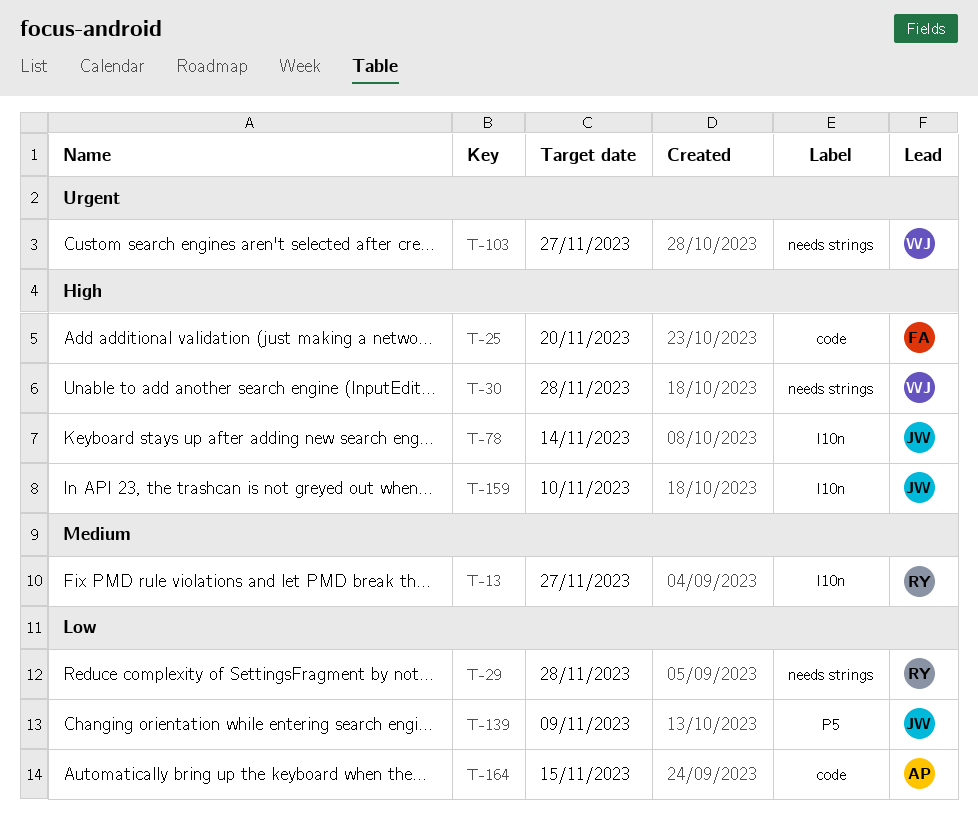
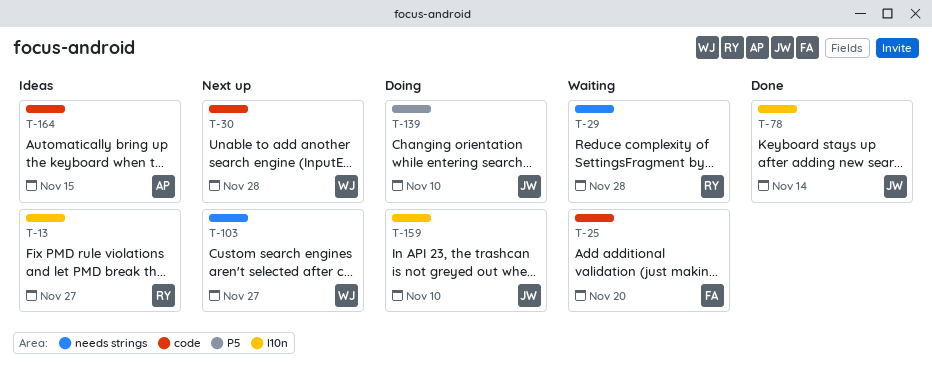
T-30, label: needs strings -> code
T-139, due: Nov 9 -> Nov 10

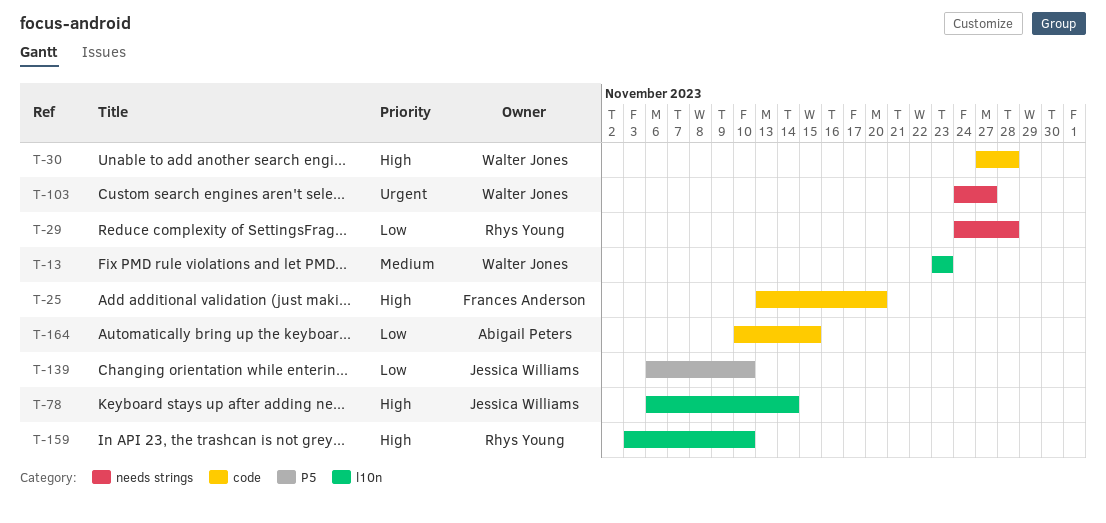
T-13, owner: Rhys Young -> Walter Jones
T-13, due: Nov 27 -> Nov 23
T-159, owner: Jessica Williams -> Rhys Young

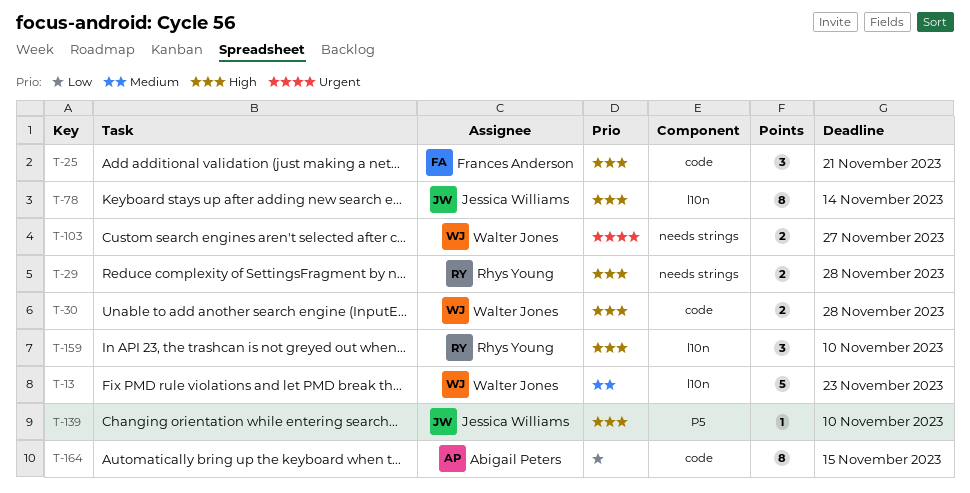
T-25, due: Nov 20 -> Nov 21
T-29, priority: Low -> High
T-139, priority: Low -> High

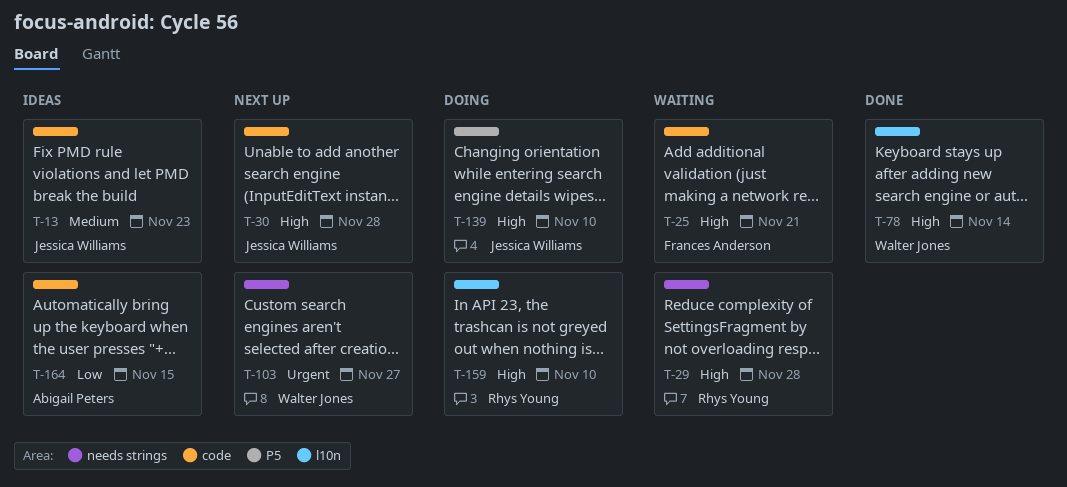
T-13, owner: Walter Jones -> Jessica Williams
T-13, label: l10n -> code
T-30, owner: Walter Jones -> Jessica Williams
T-78, owner: Jessica Williams -> Walter Jones

